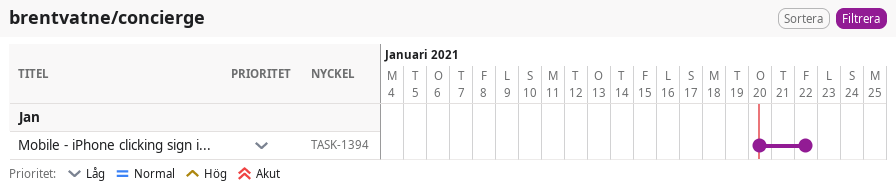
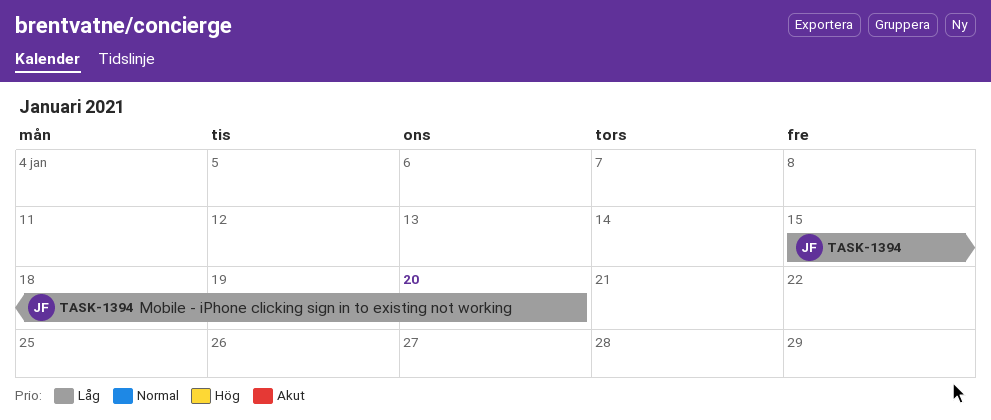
TASK-1394, start: Jan 20 -> Jan 15
TASK-1394, due: Jan 22 -> Jan 20

